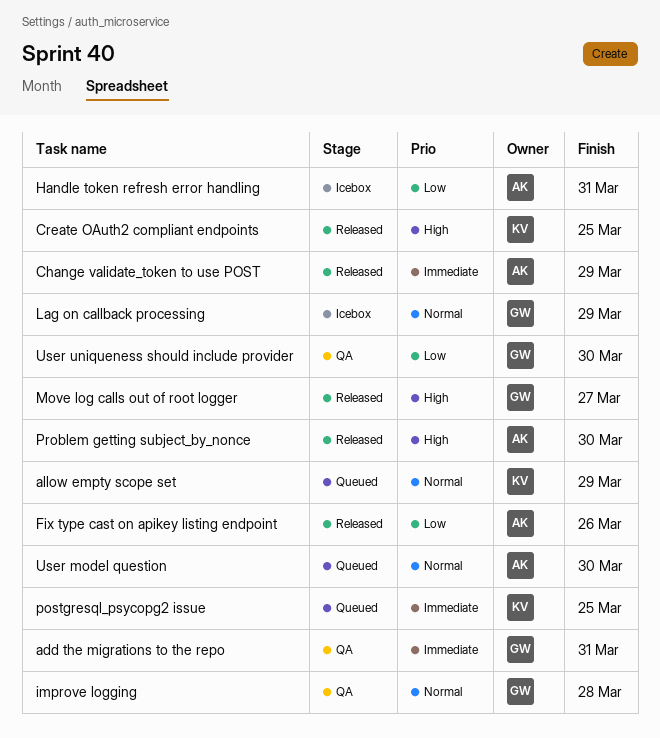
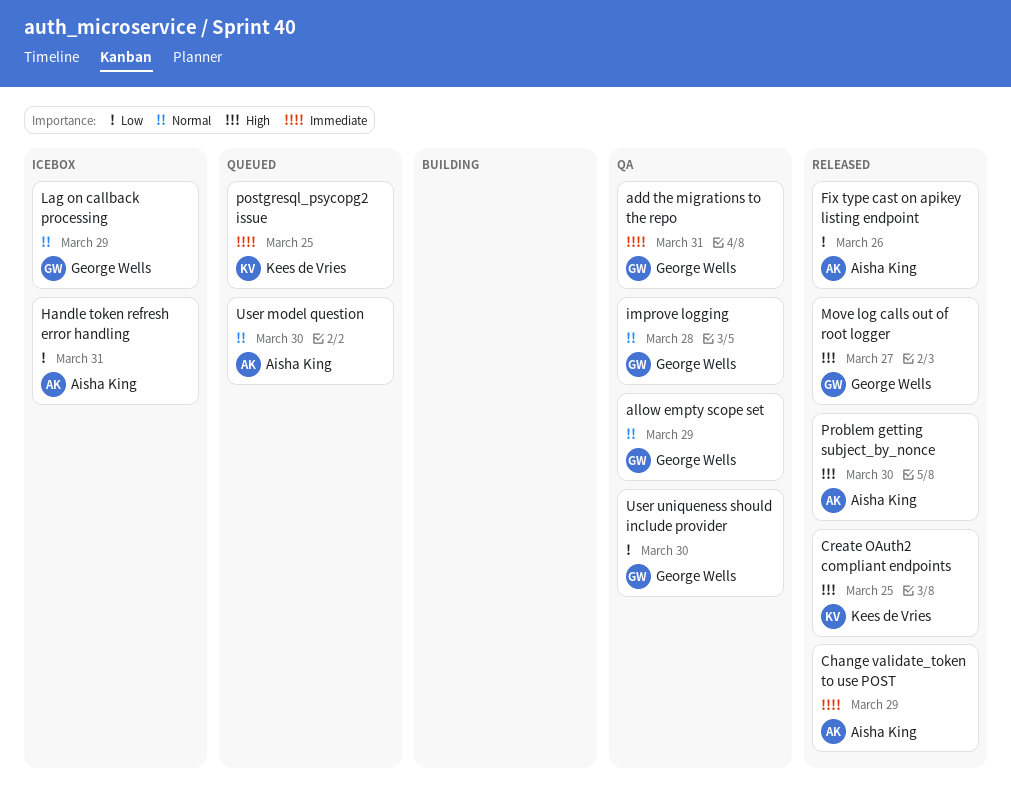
allow empty scope set, status: Queued -> QA
allow empty scope set, owner: Kees de Vries -> George Wells

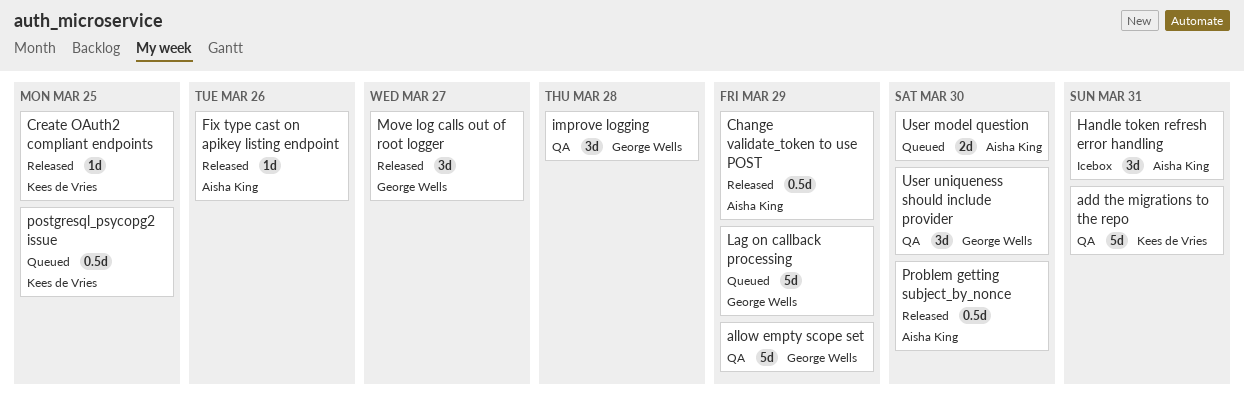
add the migrations to the repo, owner: George Wells -> Kees de Vries
Lag on callback processing, status: Icebox -> Queued

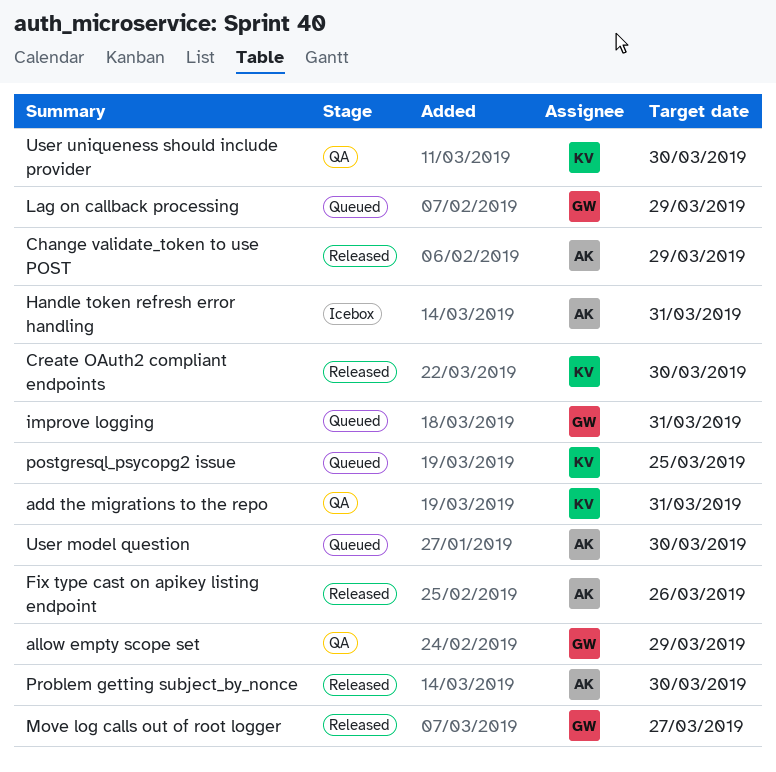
Create OAuth2 compliant endpoints, due: Mar 25 -> Mar 30
improve logging, status: QA -> Queued
improve logging, due: Mar 28 -> Mar 31
User uniqueness should include provider, owner: George Wells -> Kees de Vries

